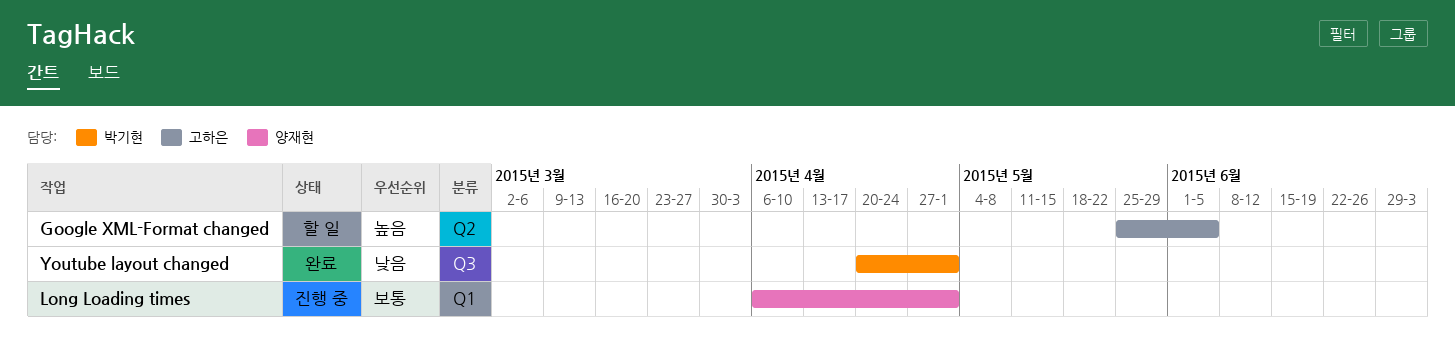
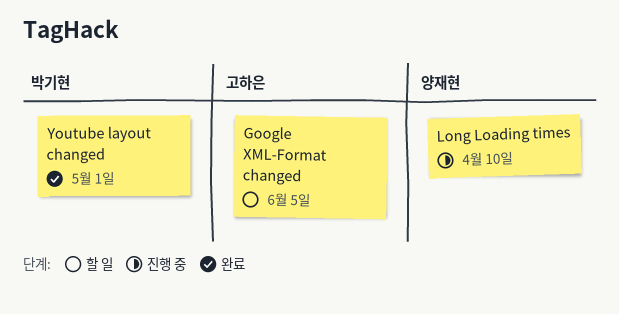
Long Loading times, due: May 1 -> Apr 10

